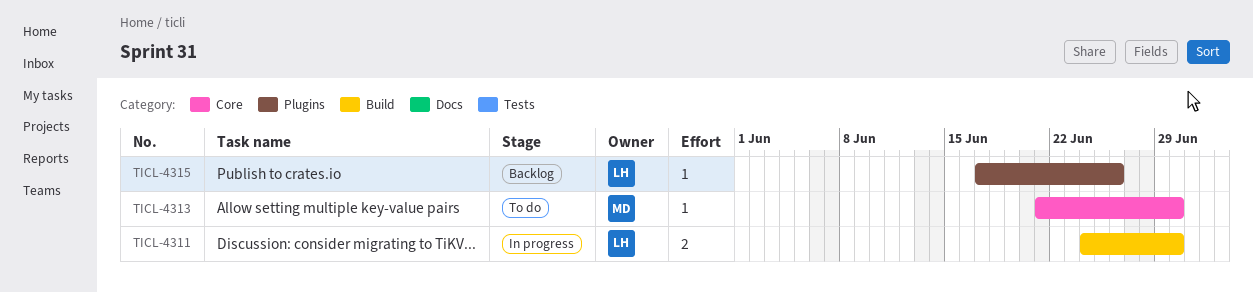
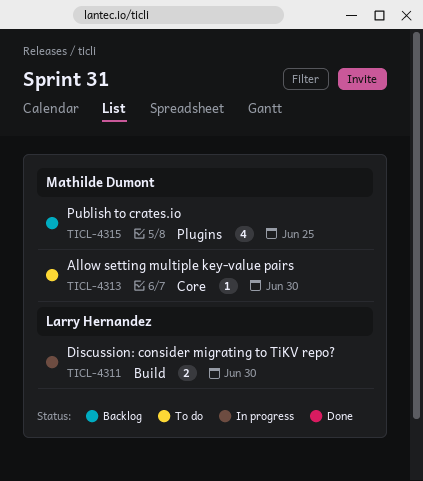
TICL-4315, owner: Larry Hernandez -> Mathilde Dumont
TICL-4315, estimate: 1 -> 4
TICL-4315, due: Jun 26 -> Jun 25

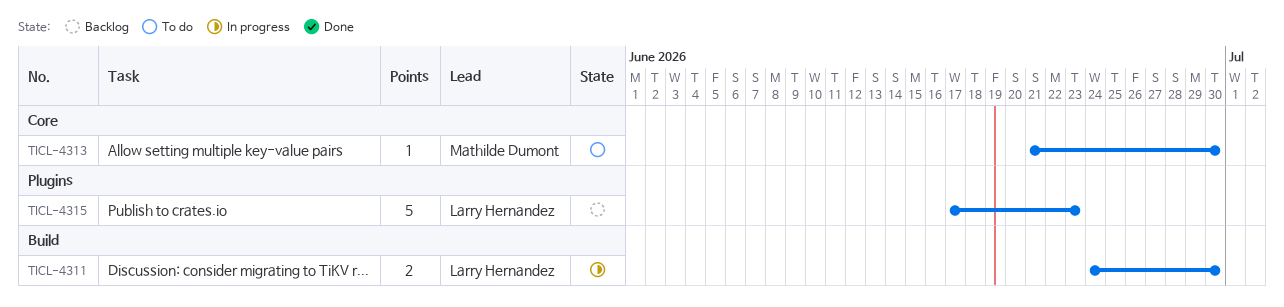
TICL-4315, owner: Mathilde Dumont -> Larry Hernandez
TICL-4315, estimate: 4 -> 5
TICL-4315, due: Jun 25 -> Jun 23

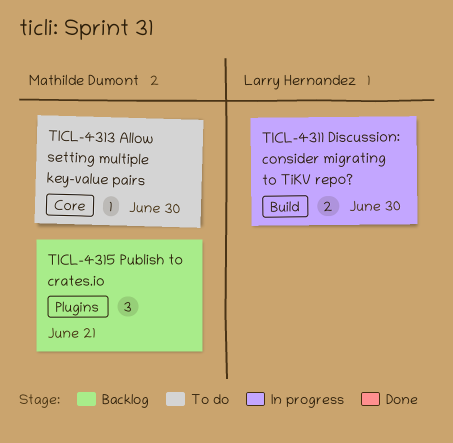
TICL-4315, owner: Larry Hernandez -> Mathilde Dumont
TICL-4315, estimate: 5 -> 3
TICL-4315, due: Jun 23 -> Jun 21

